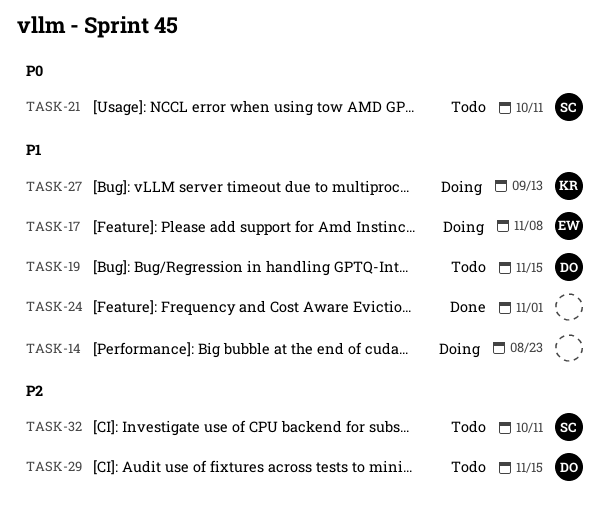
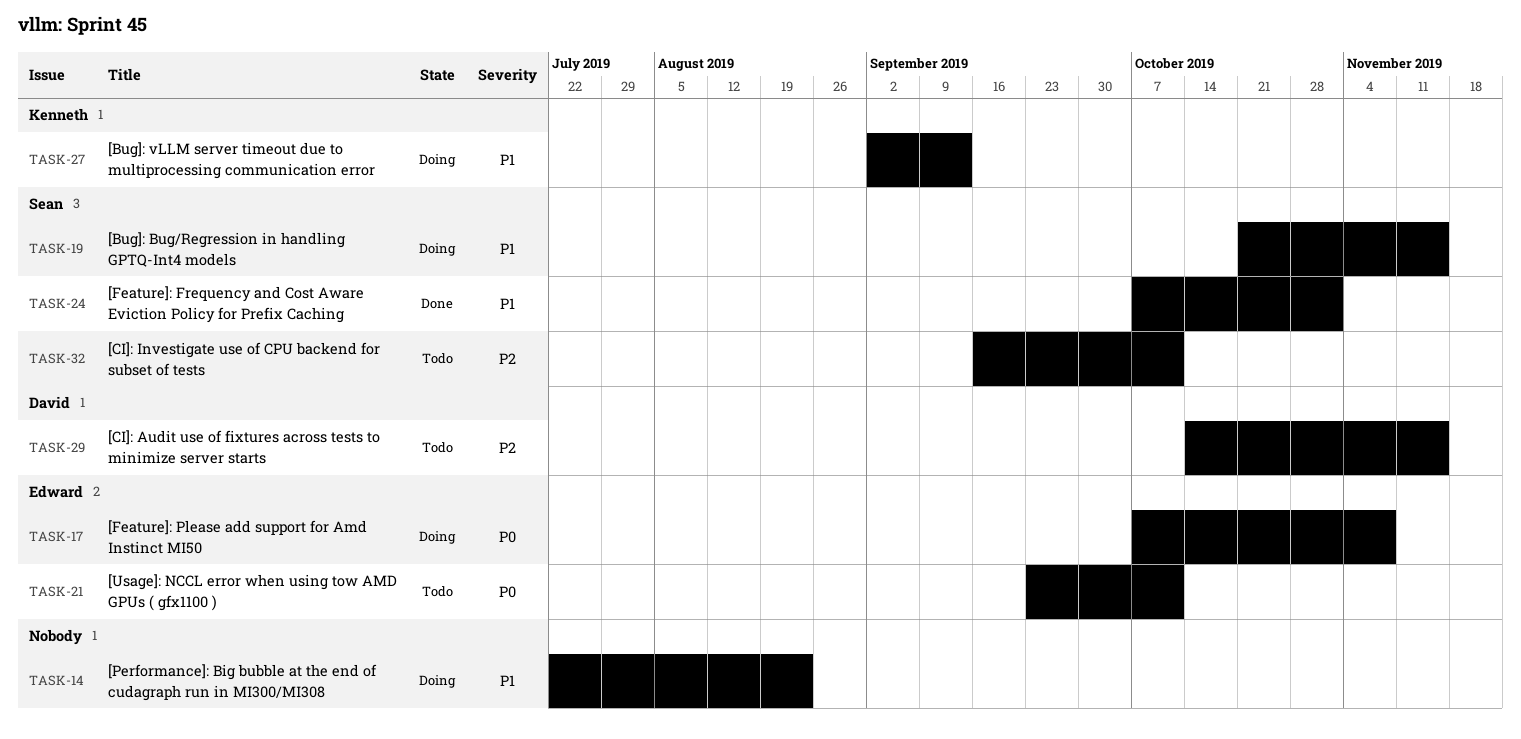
TASK-17, priority: P1 -> P0
TASK-19, status: Todo -> Doing
TASK-19, owner: David -> Sean
TASK-21, owner: Sean -> Edward
TASK-24, owner: none -> Sean

